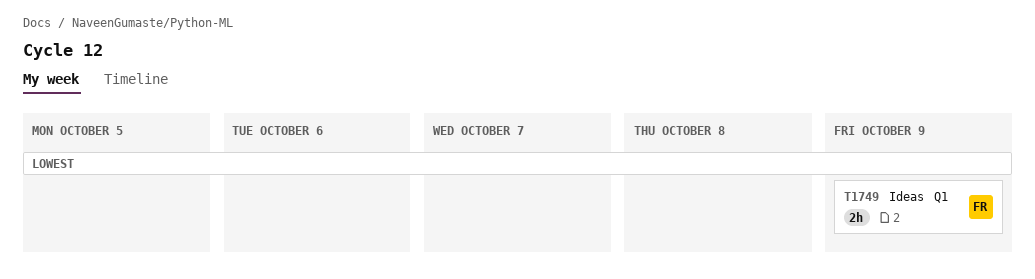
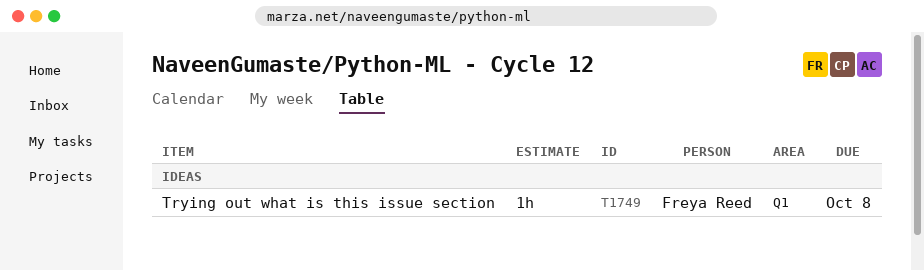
T1749, estimate: 2h -> 1h
T1749, due: Oct 9 -> Oct 8

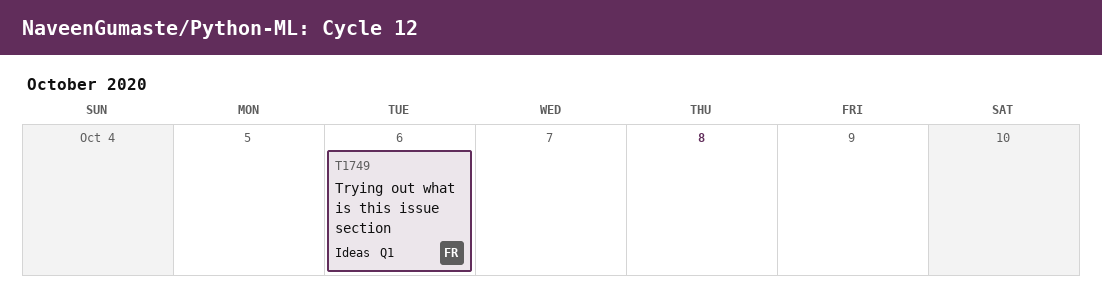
T1749, due: Oct 8 -> Oct 6

